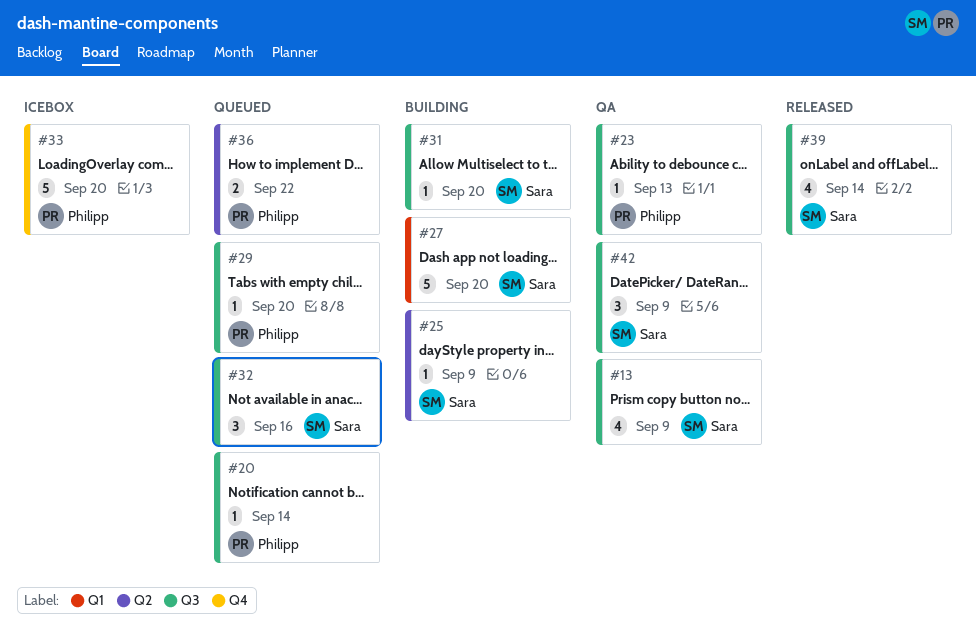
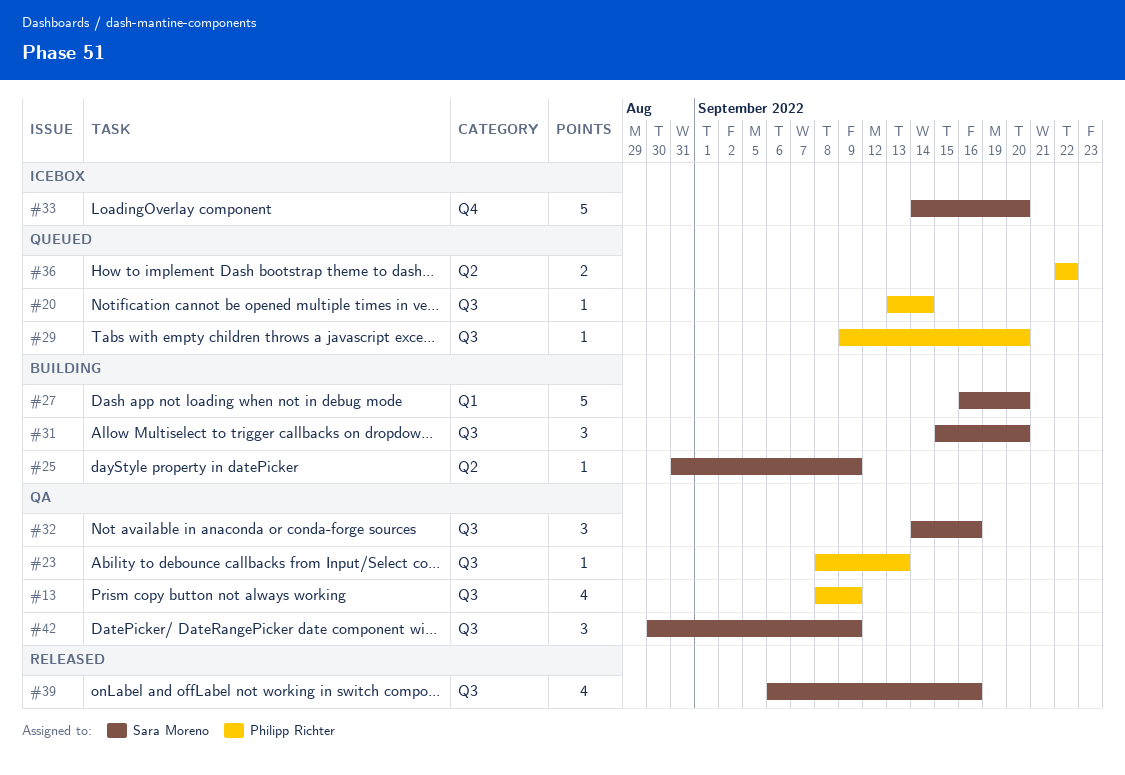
#13, owner: Sara Moreno -> Philipp Richter
#31, estimate: 1 -> 3
#32, status: Queued -> QA
#33, owner: Philipp Richter -> Sara Moreno
#39, due: Sep 14 -> Sep 16

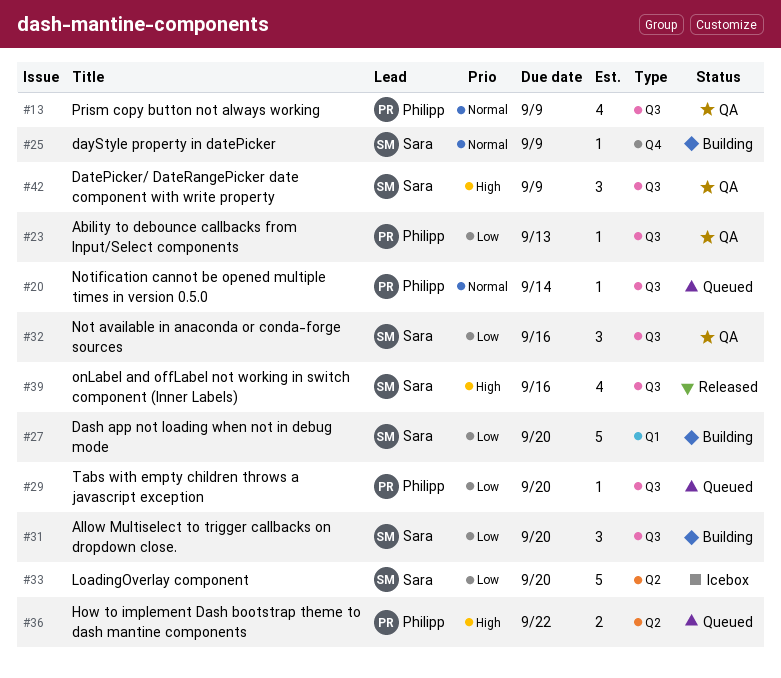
#25, label: Q2 -> Q4
#33, label: Q4 -> Q2

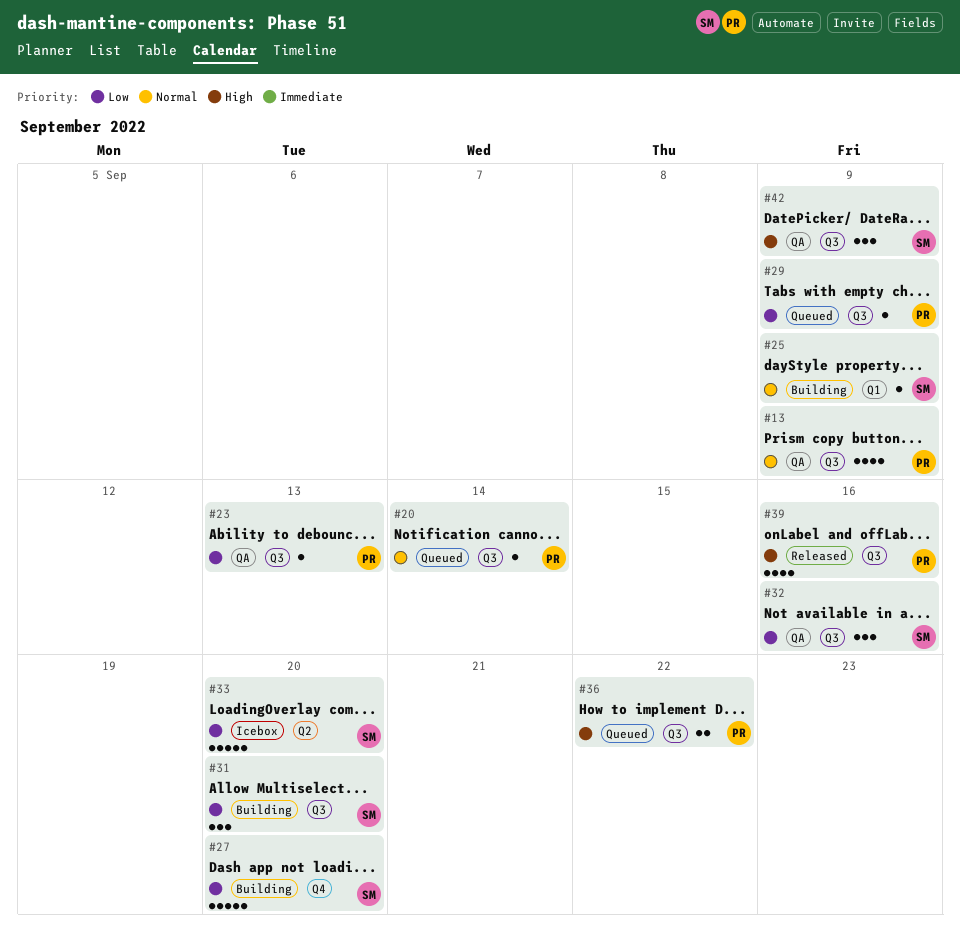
#25, label: Q4 -> Q1
#27, label: Q1 -> Q4
#29, due: Sep 20 -> Sep 9
#36, label: Q2 -> Q3
#39, owner: Sara -> Philipp

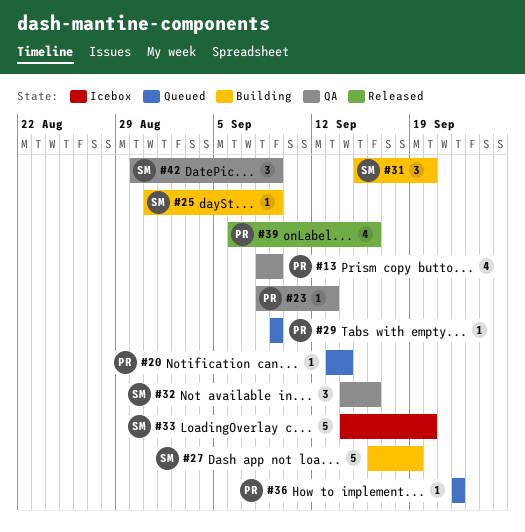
#27, due: Sep 20 -> Sep 19
#36, estimate: 2 -> 1

